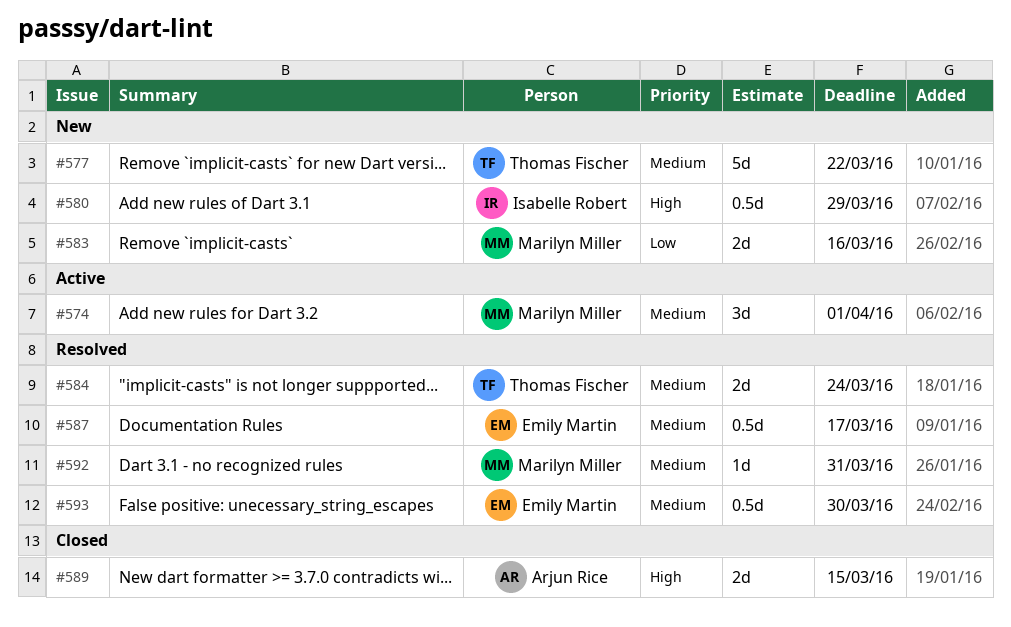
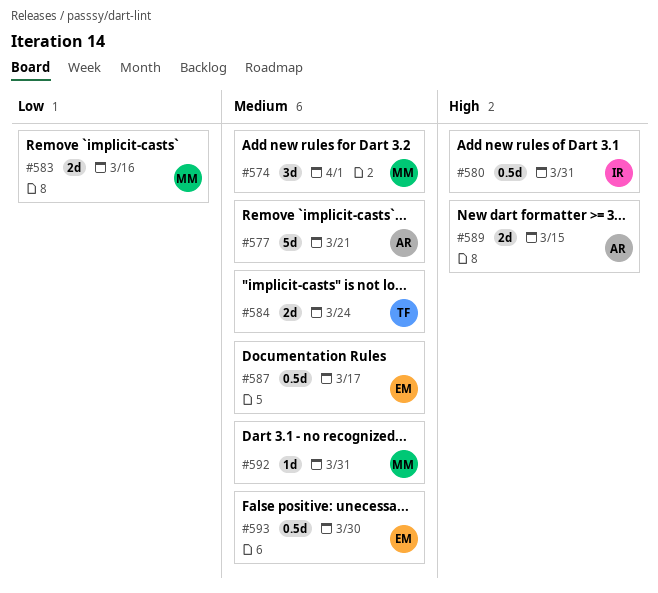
#577, owner: Thomas Fischer -> Arjun Rice
#577, due: Mar 22 -> Mar 21
#580, due: Mar 29 -> Mar 31

